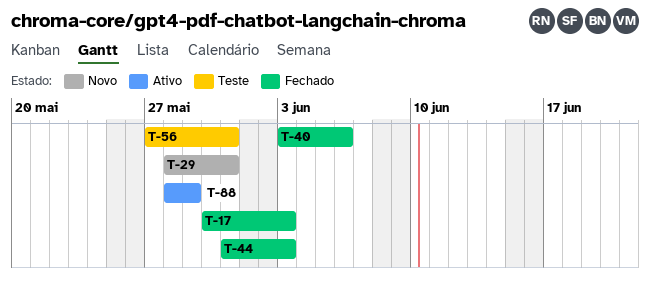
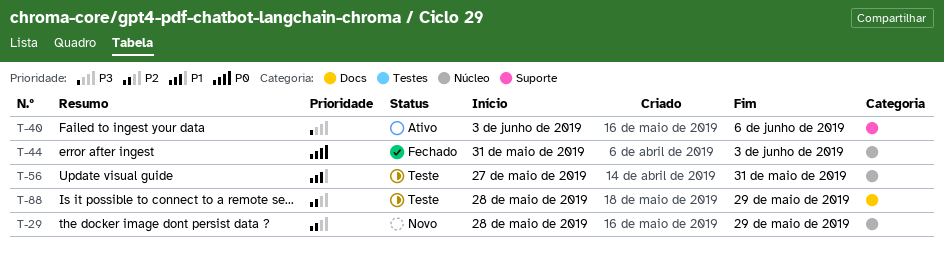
T-17: present -> none
T-29, due: May 31 -> May 29
T-40, status: Fechado -> Ativo
T-88, status: Ativo -> Teste

